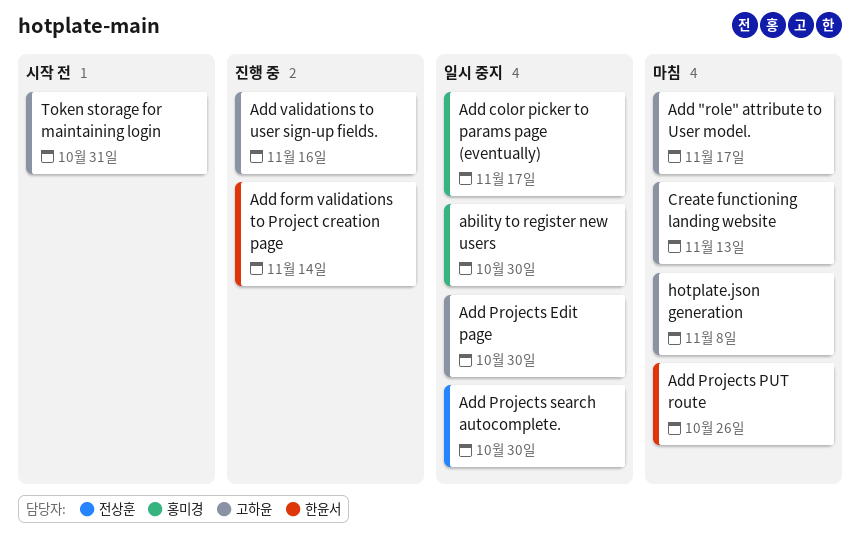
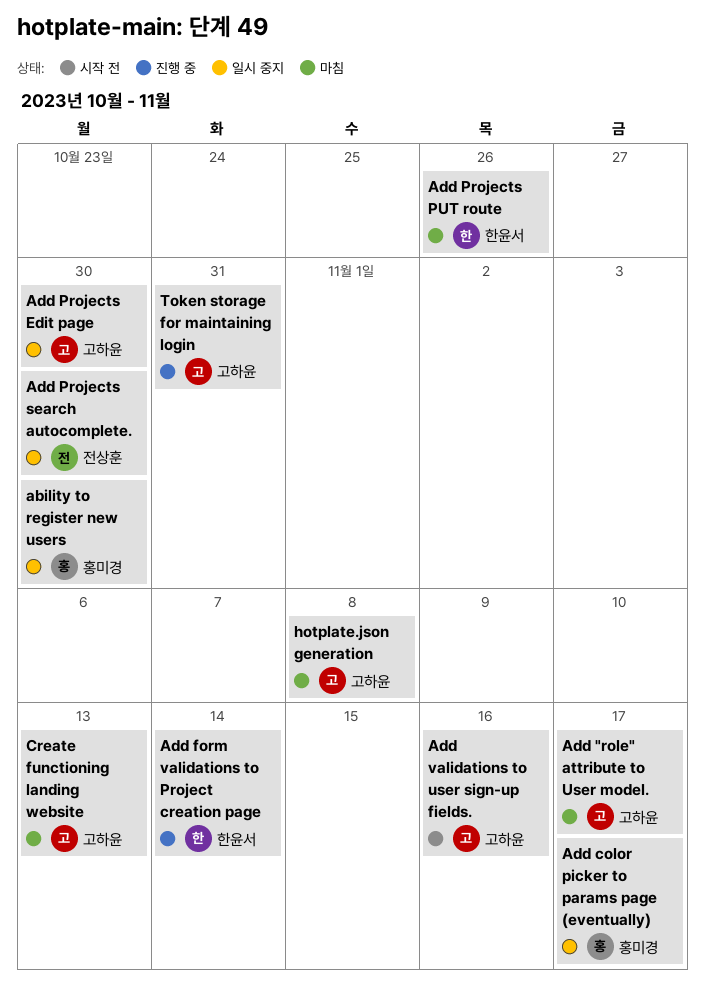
Add validations to user sign-up fields., status: 진행 중 -> 시작 전
Token storage for maintaining login, status: 시작 전 -> 진행 중

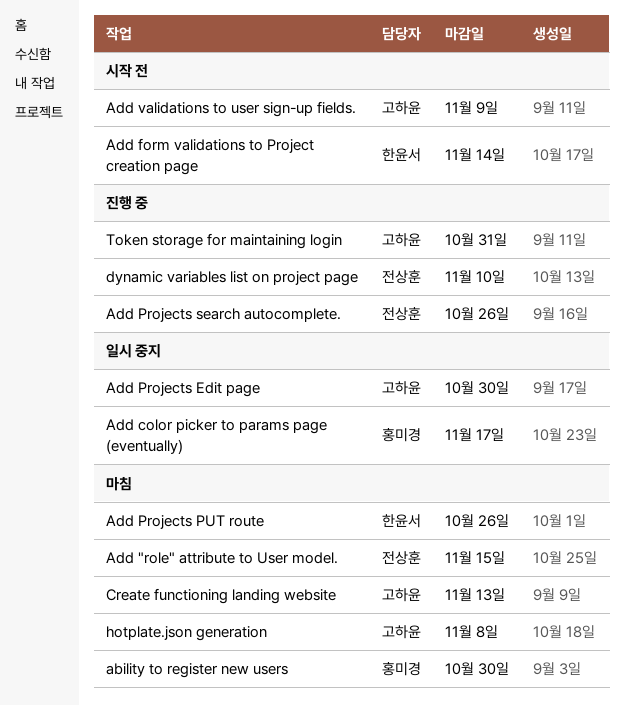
ability to register new users, status: 일시 중지 -> 마침
Add "role" attribute to User model., owner: 고하윤 -> 전상훈
Add "role" attribute to User model., due: Nov 17 -> Nov 15
Add form validations to Project creation page, status: 진행 중 -> 시작 전
Add Projects search autocomplete., status: 일시 중지 -> 진행 중
Add Projects search autocomplete., due: Oct 30 -> Oct 26
Add validations to user sign-up fields., due: Nov 16 -> Nov 9
dynamic variables list on project page: none -> present

